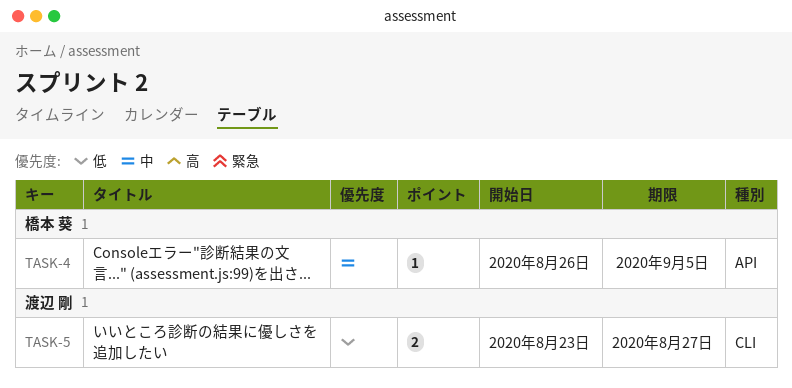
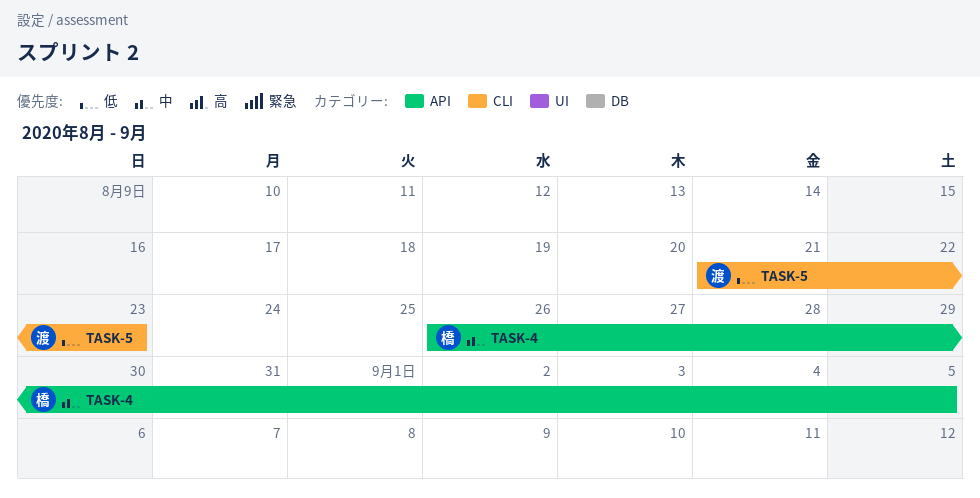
TASK-5, start: Aug 23 -> Aug 21
TASK-5, due: Aug 27 -> Aug 23

